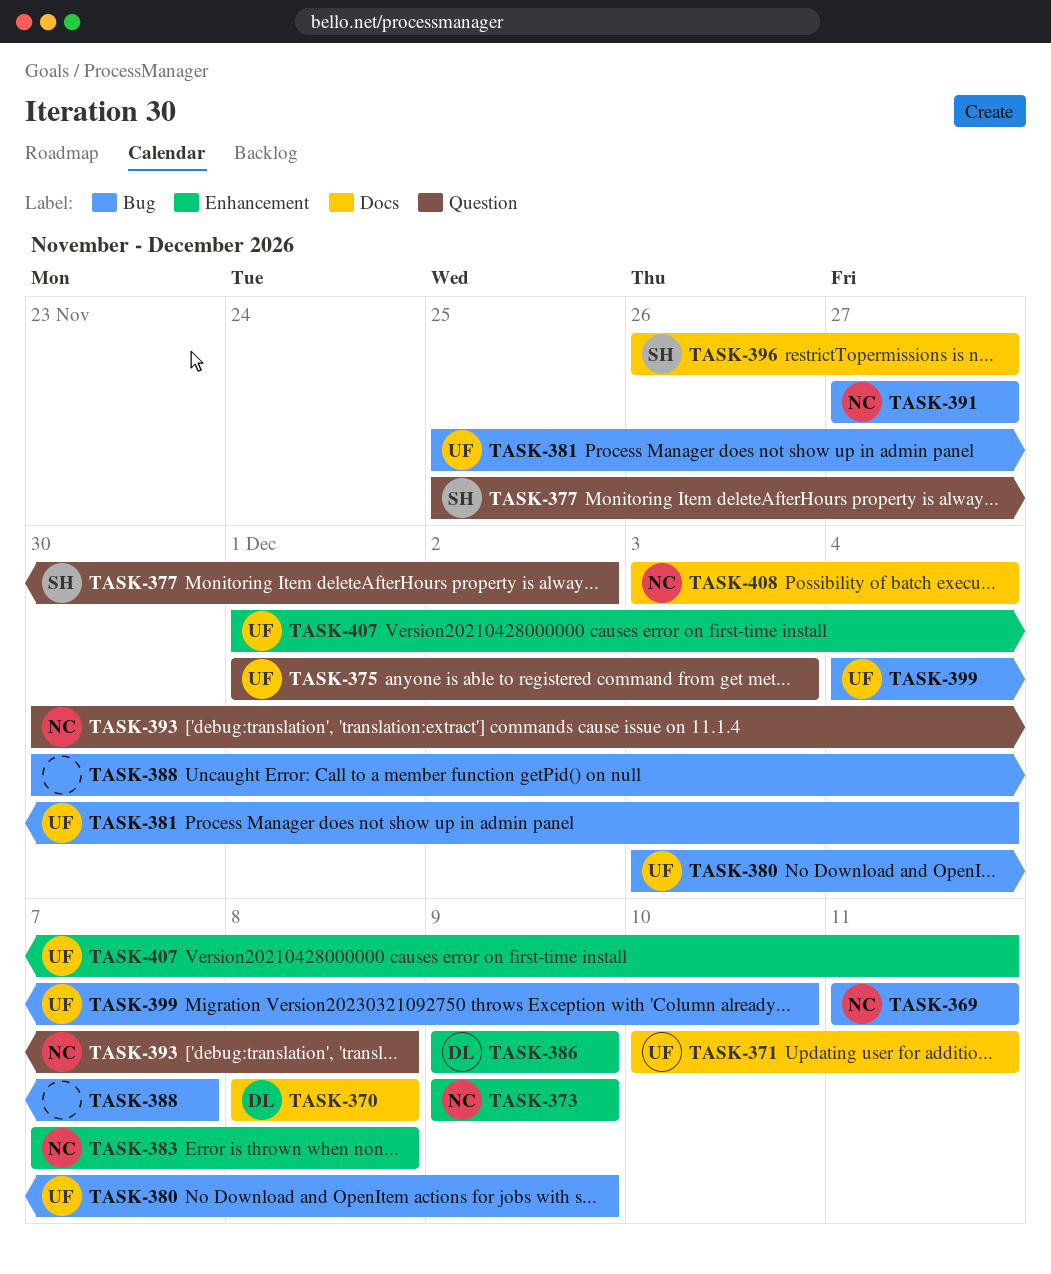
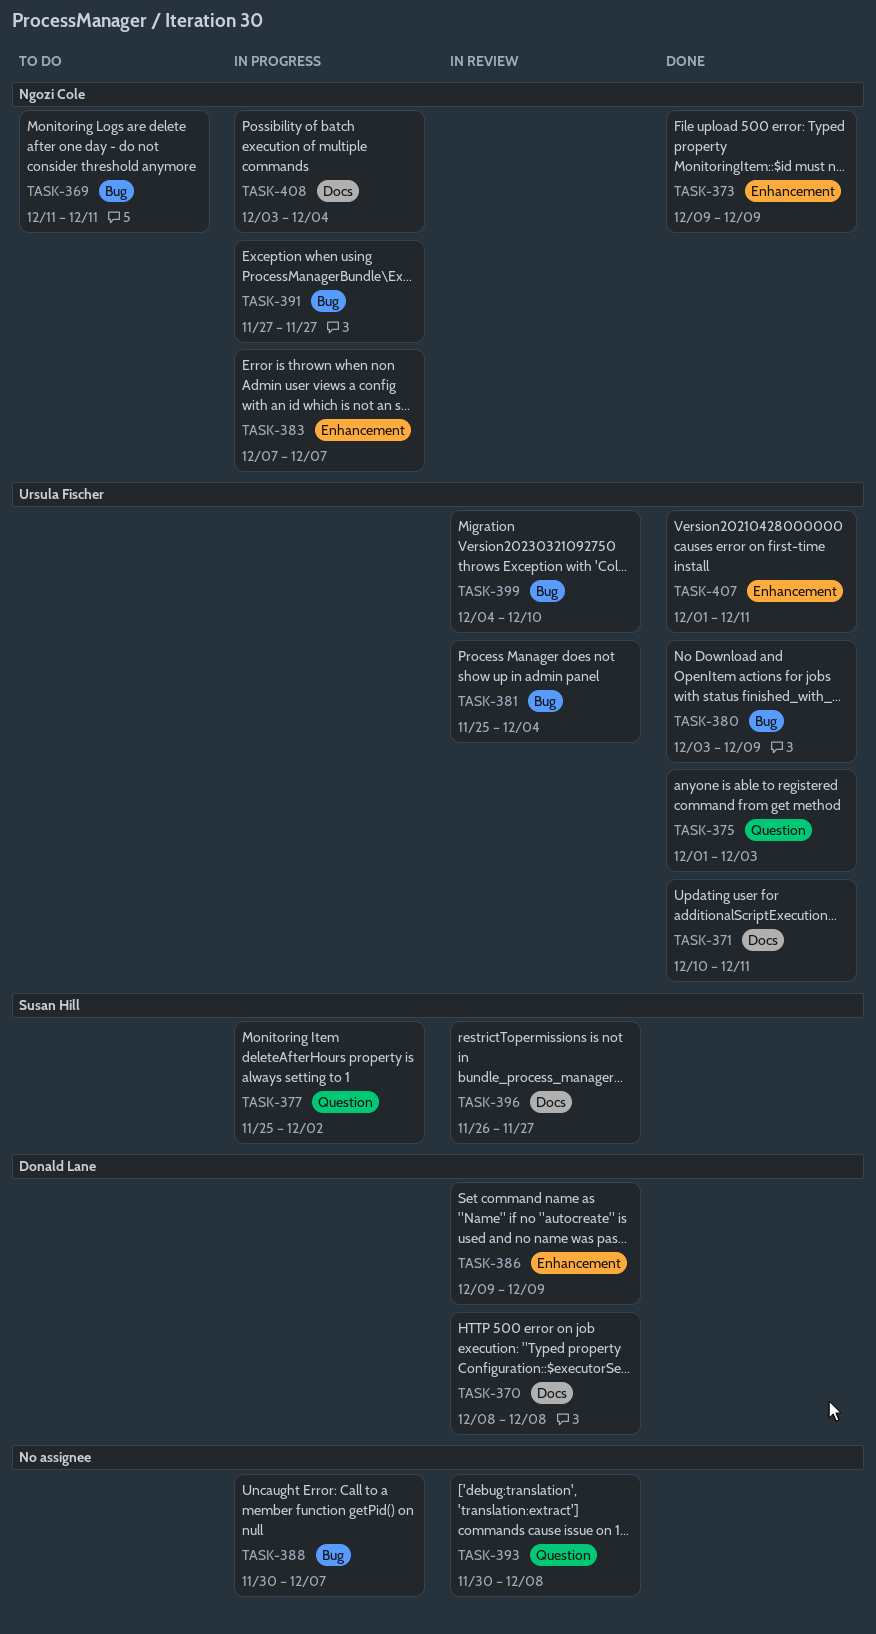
TASK-383, due: Dec 8 -> Dec 7
TASK-393, owner: Ngozi Cole -> none

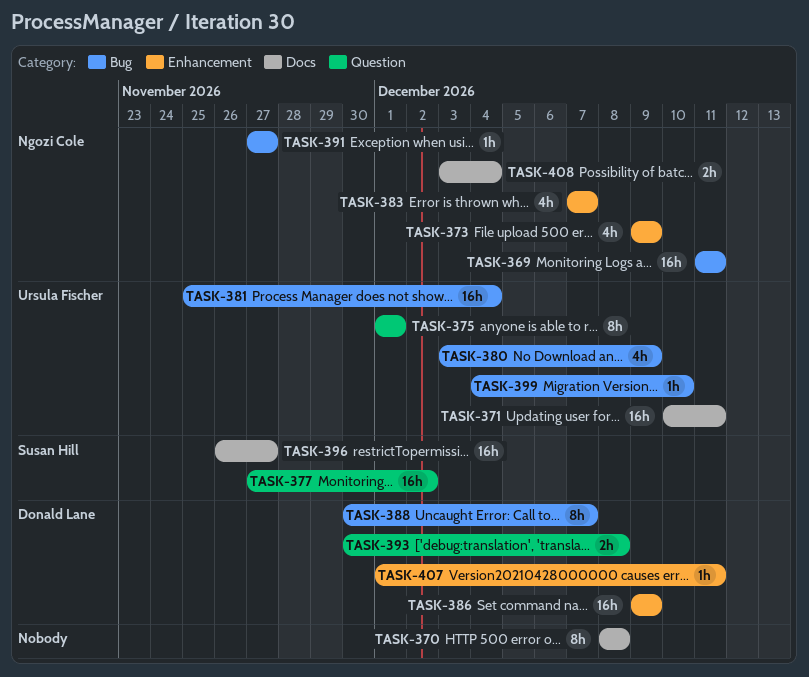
TASK-370, owner: Donald Lane -> none
TASK-375, due: Dec 3 -> Dec 1
TASK-377, start: Nov 25 -> Nov 27
TASK-388, owner: none -> Donald Lane
TASK-393, owner: none -> Donald Lane
TASK-407, owner: Ursula Fischer -> Donald Lane

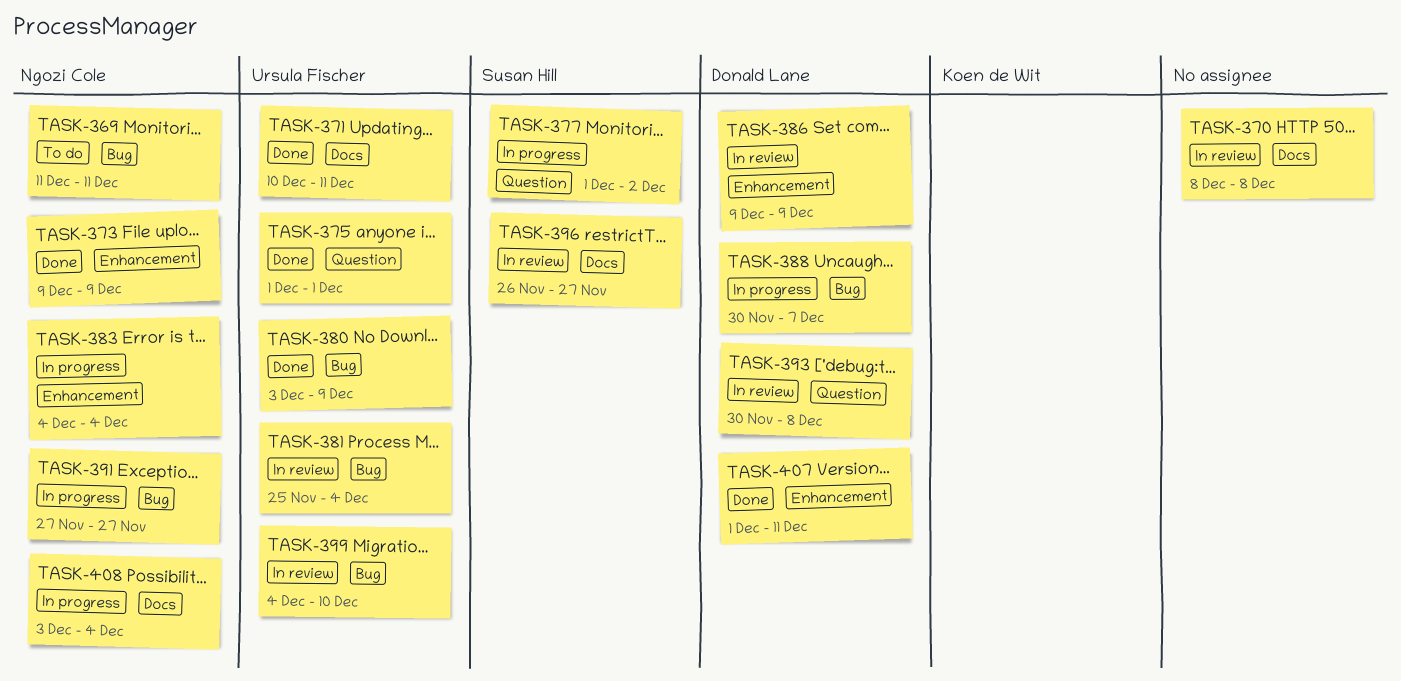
TASK-377, start: Nov 27 -> Dec 1
TASK-383, start: Dec 7 -> Dec 4
TASK-383, due: Dec 7 -> Dec 4

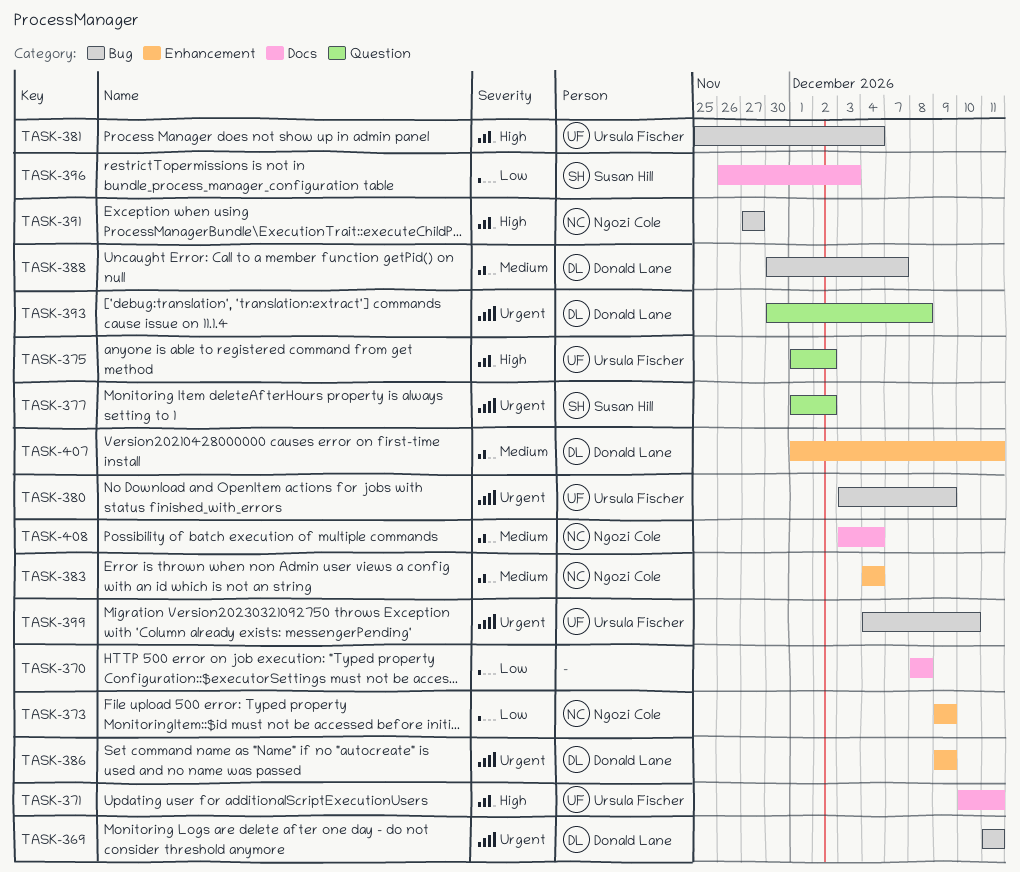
TASK-369, owner: Ngozi Cole -> Donald Lane
TASK-375, due: Dec 1 -> Dec 2
TASK-396, due: Nov 27 -> Dec 3

